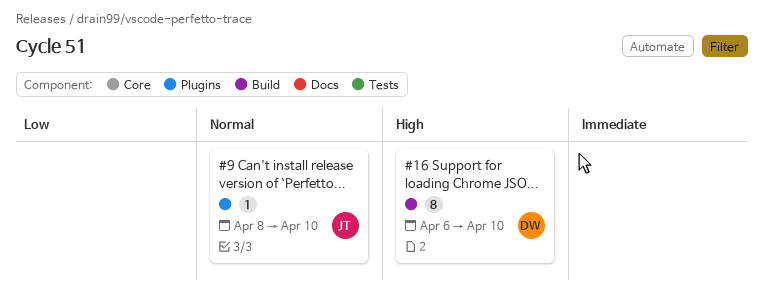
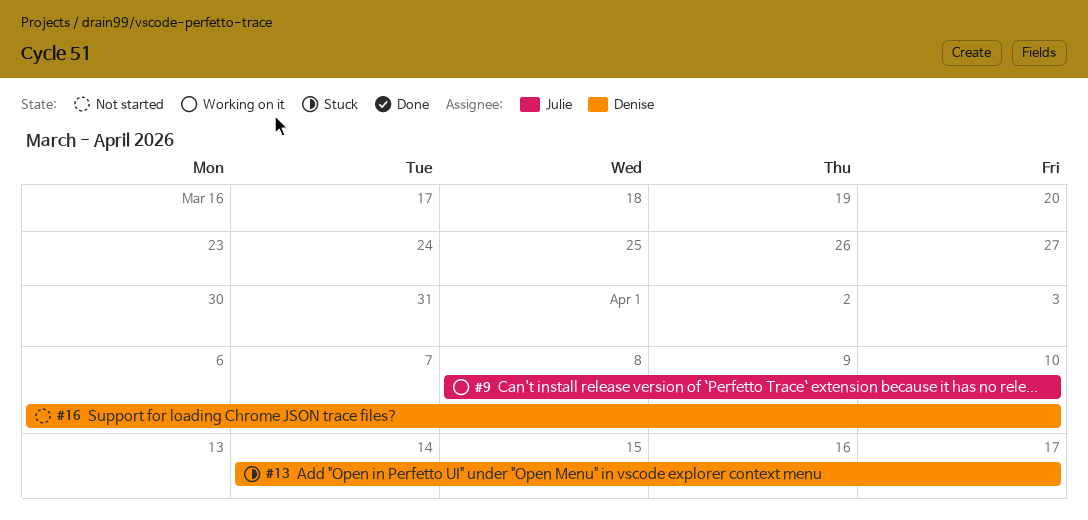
#13: none -> present

